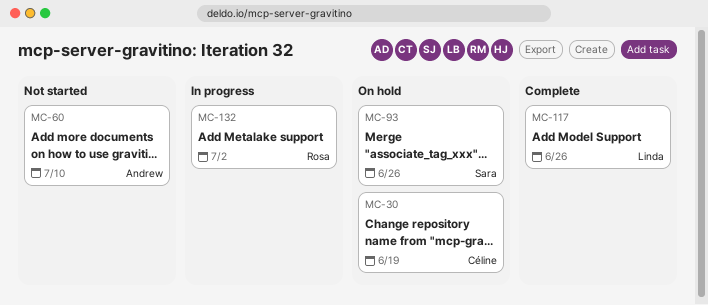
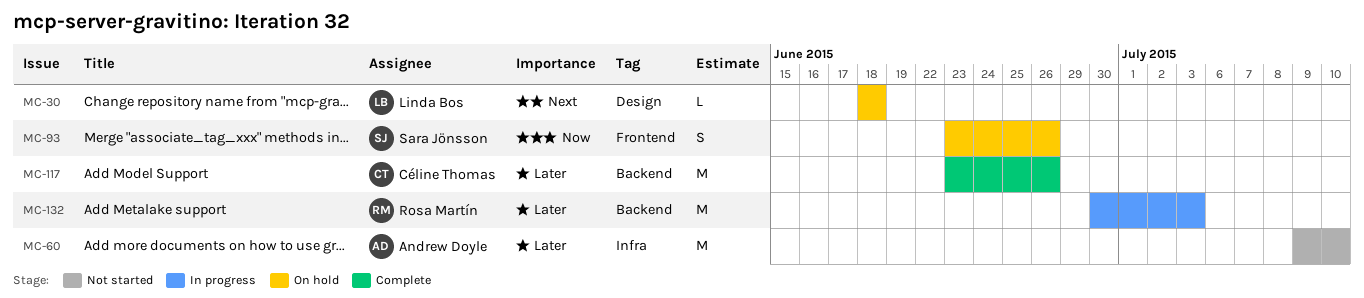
MC-30, owner: Céline Thomas -> Linda Bos
MC-30, due: Jun 19 -> Jun 18
MC-117, owner: Linda Bos -> Céline Thomas
MC-132, due: Jul 2 -> Jul 3

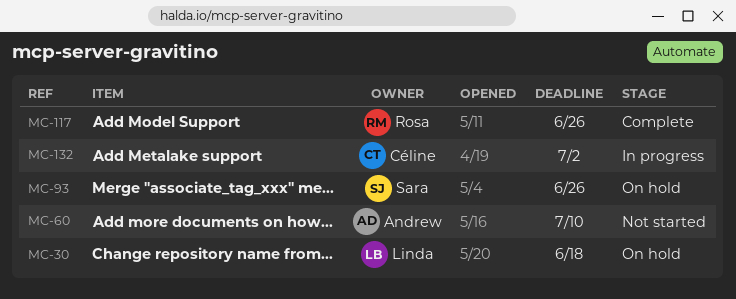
MC-117, owner: Céline Thomas -> Rosa Martín
MC-132, owner: Rosa Martín -> Céline Thomas
MC-132, due: Jul 3 -> Jul 2

